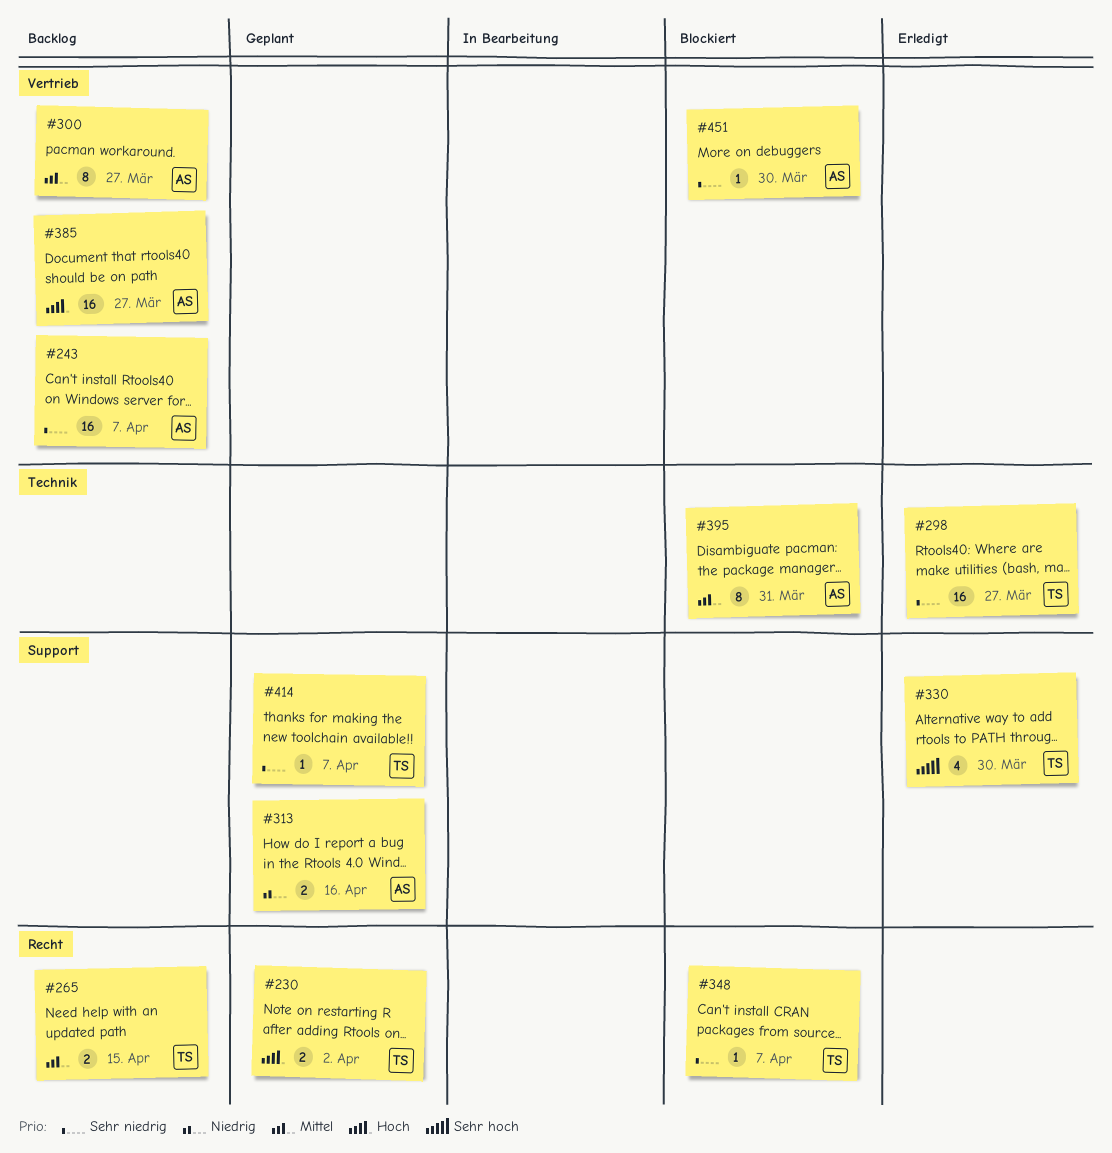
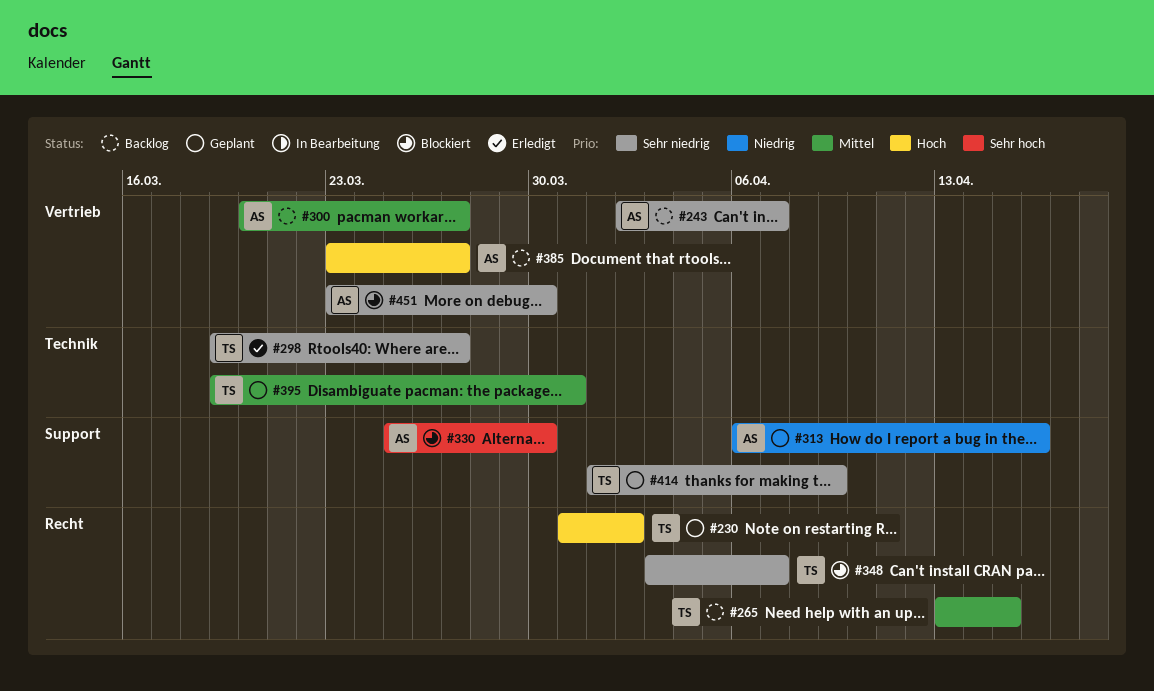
#330, status: Erledigt -> Blockiert
#330, owner: TS -> AS
#395, status: Blockiert -> Geplant
#395, owner: AS -> TS
#414, due: Apr 7 -> Apr 9

